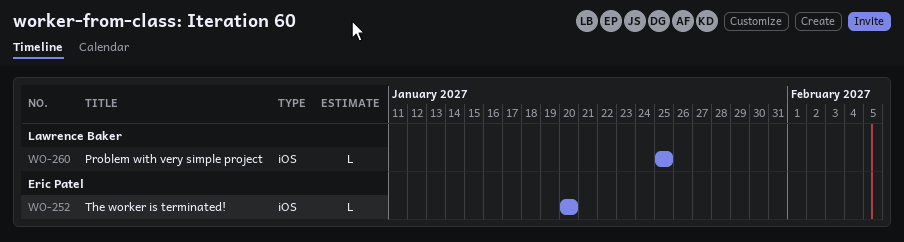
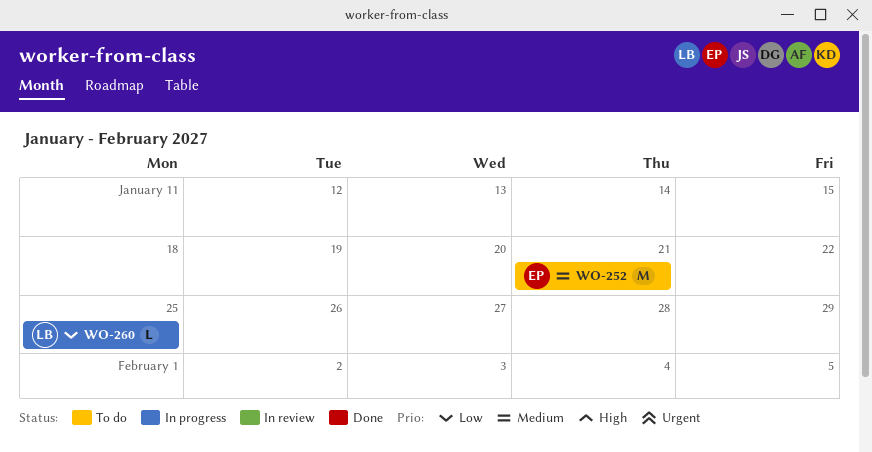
WO-252, estimate: L -> M
WO-252, start: Jan 20 -> Jan 21
WO-252, due: Jan 20 -> Jan 21

